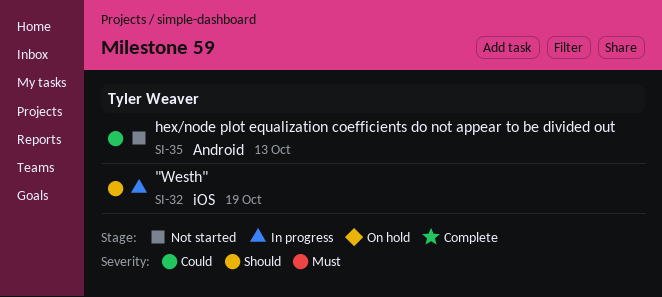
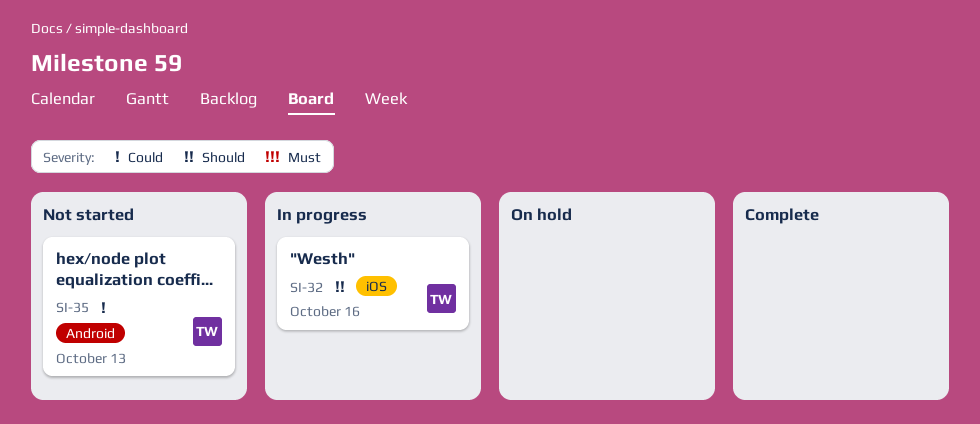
SI-32, due: Oct 19 -> Oct 16

